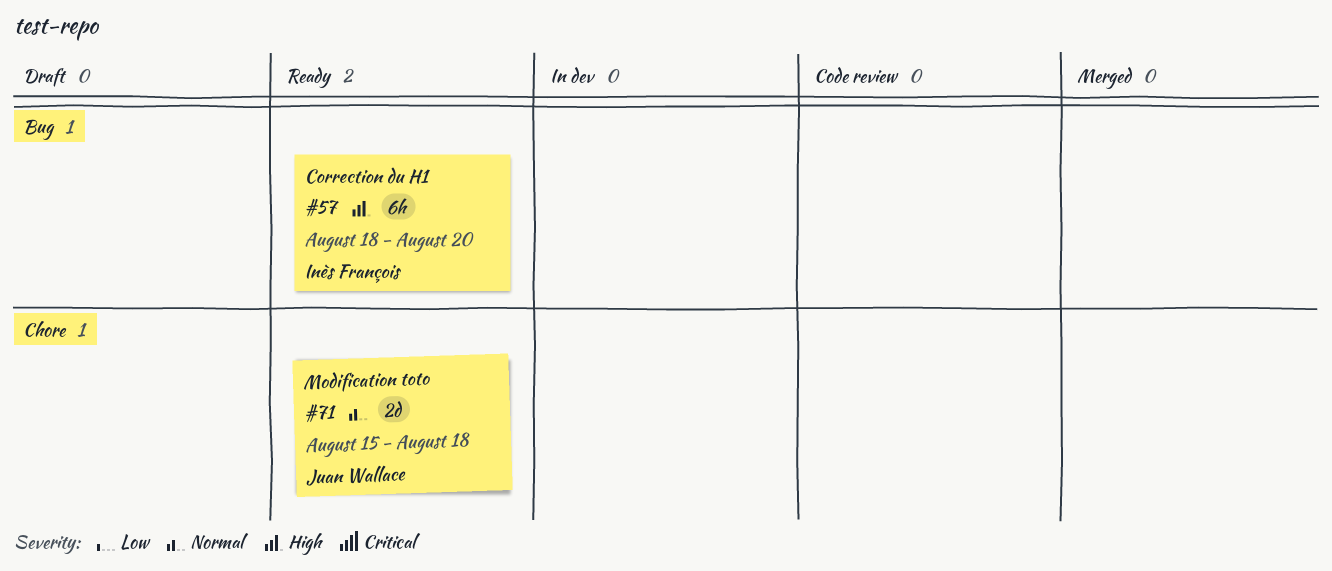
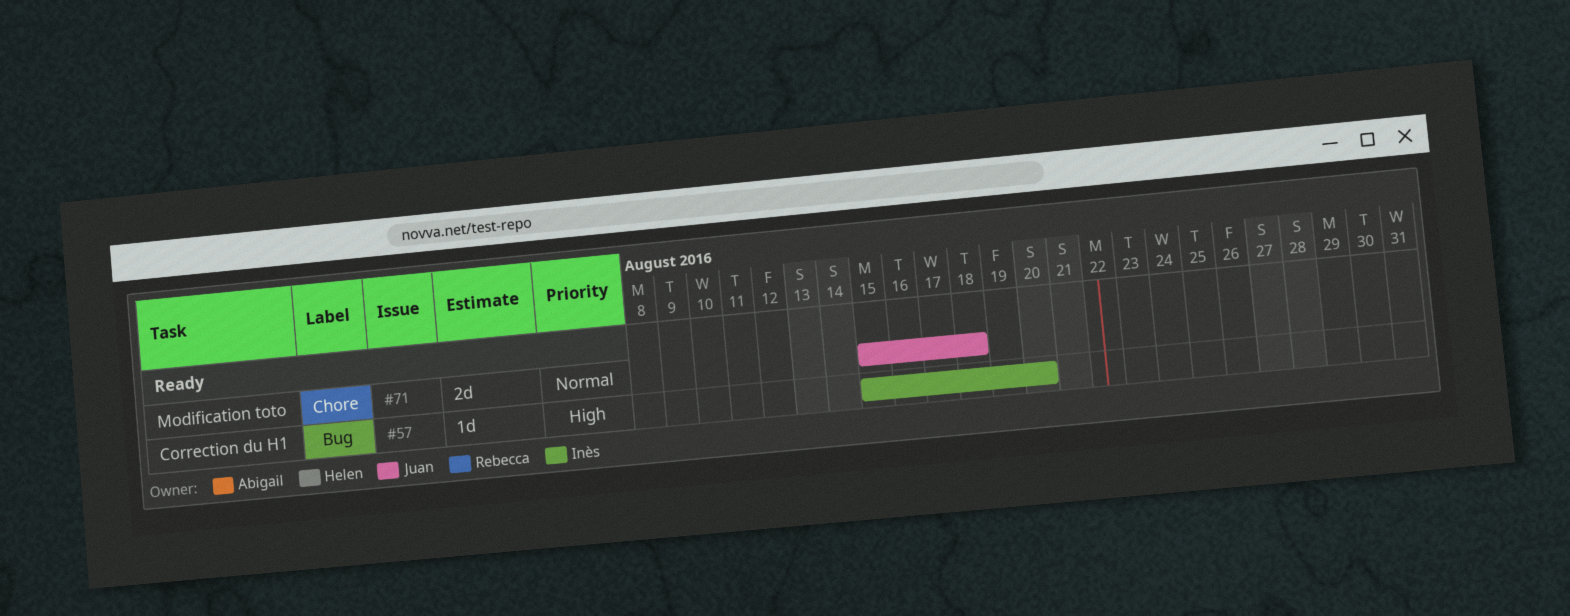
#57, estimate: 6h -> 1d
#57, start: Aug 18 -> Aug 15

